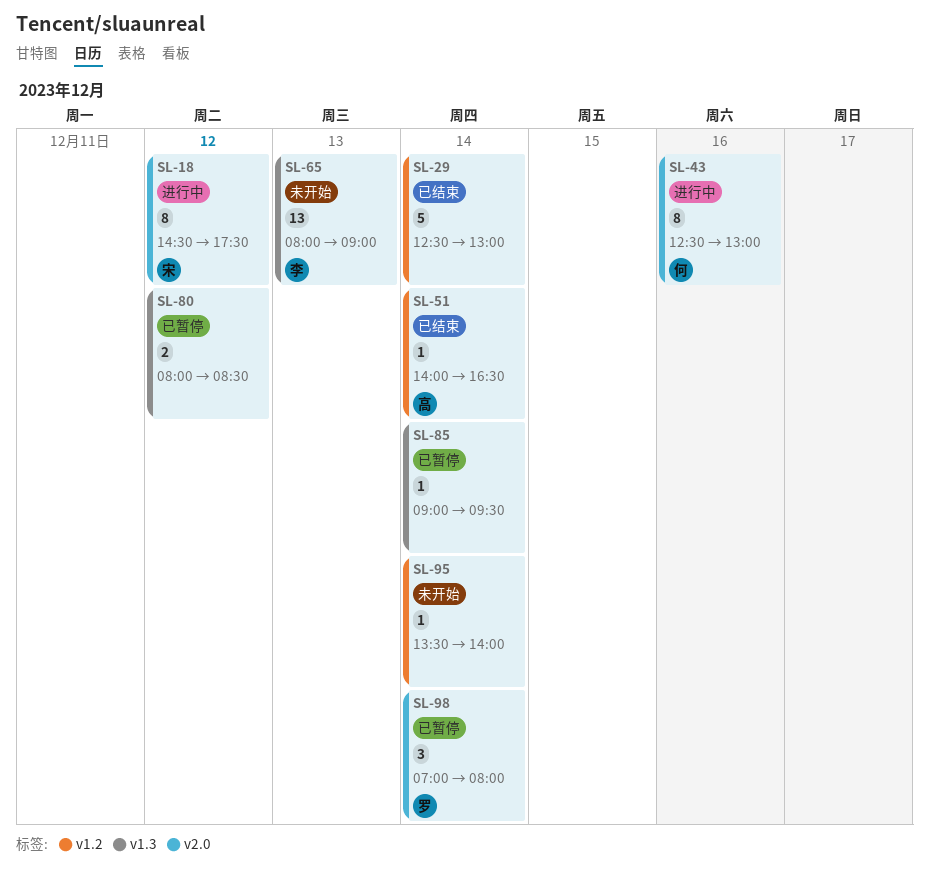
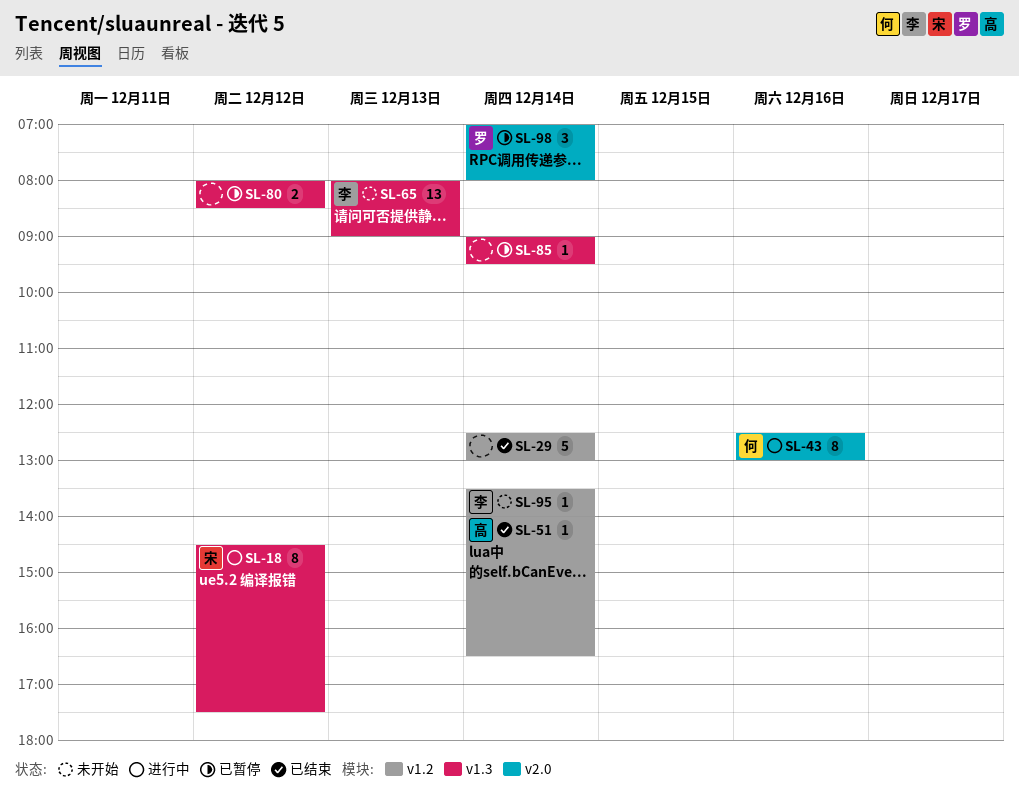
SL-18, label: v2.0 -> v1.3
SL-95, owner: none -> 李

